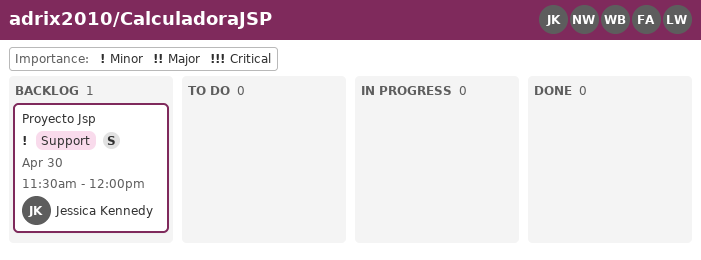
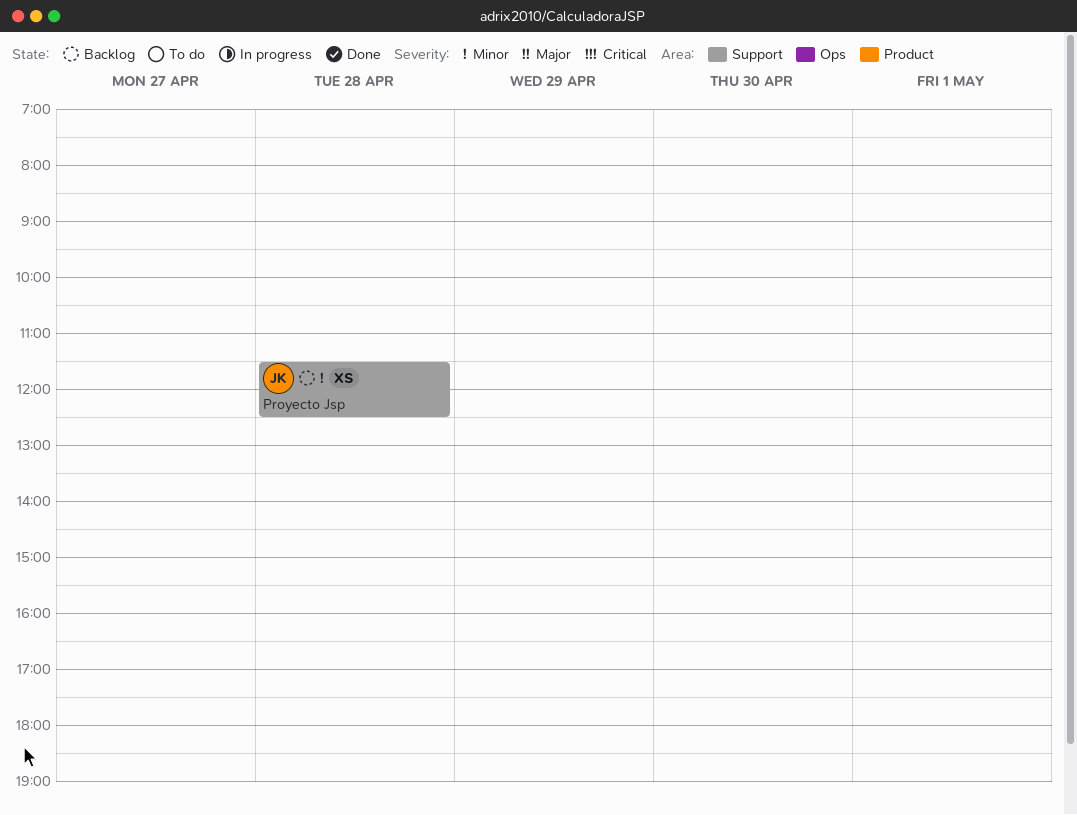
Proyecto Jsp, estimate: S -> XS
Proyecto Jsp, day: Apr 30 -> Apr 28
Proyecto Jsp, ends: 12:00 -> 12:30

